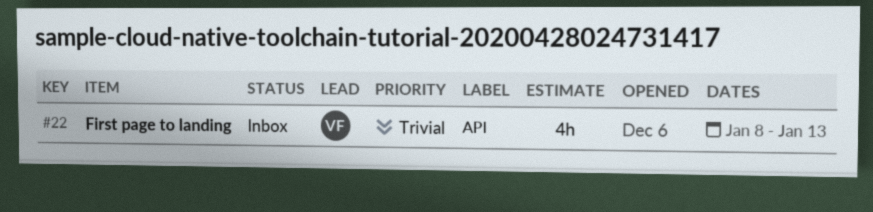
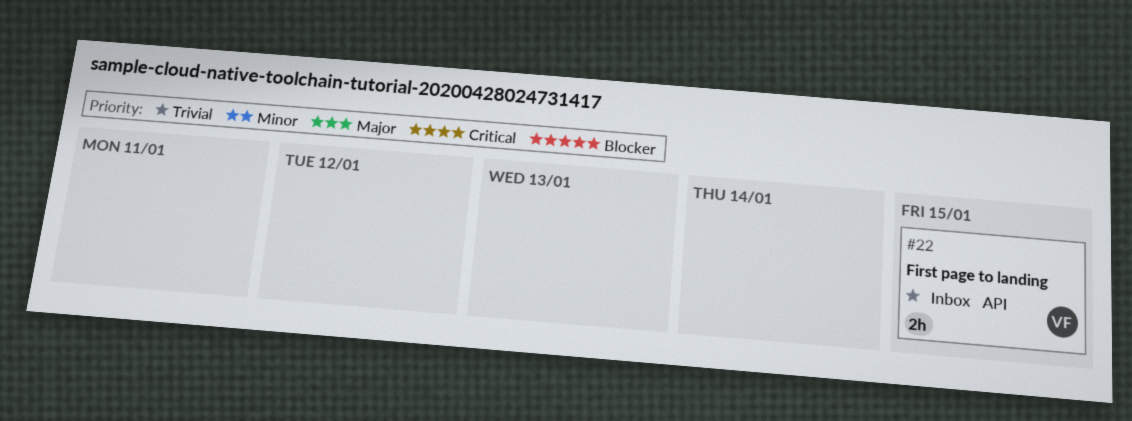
#22, estimate: 4h -> 2h
#22, due: Jan 13 -> Jan 15

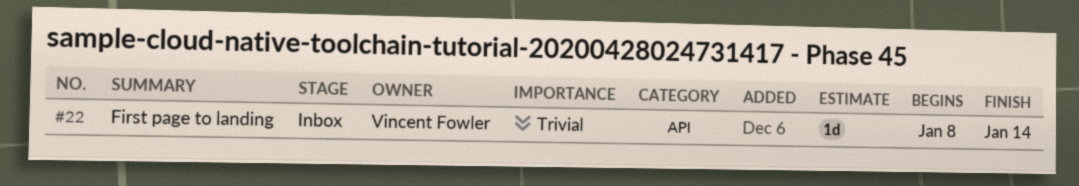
#22, estimate: 2h -> 1d
#22, due: Jan 15 -> Jan 14

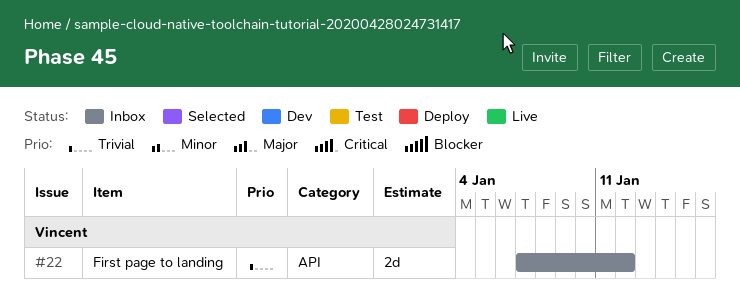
#22, estimate: 1d -> 2d
#22, start: Jan 8 -> Jan 7
#22, due: Jan 14 -> Jan 12

